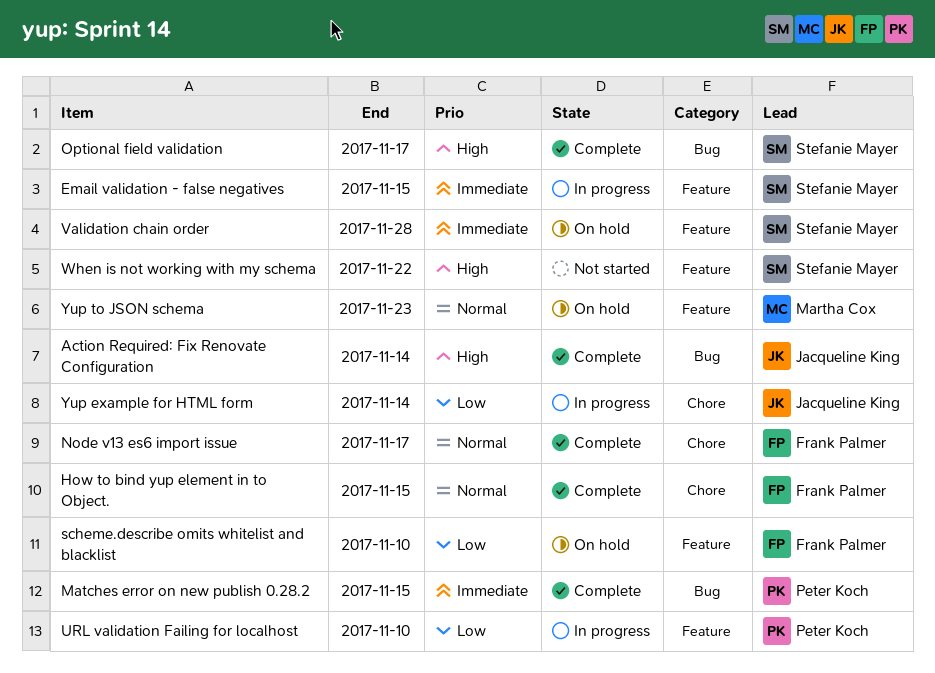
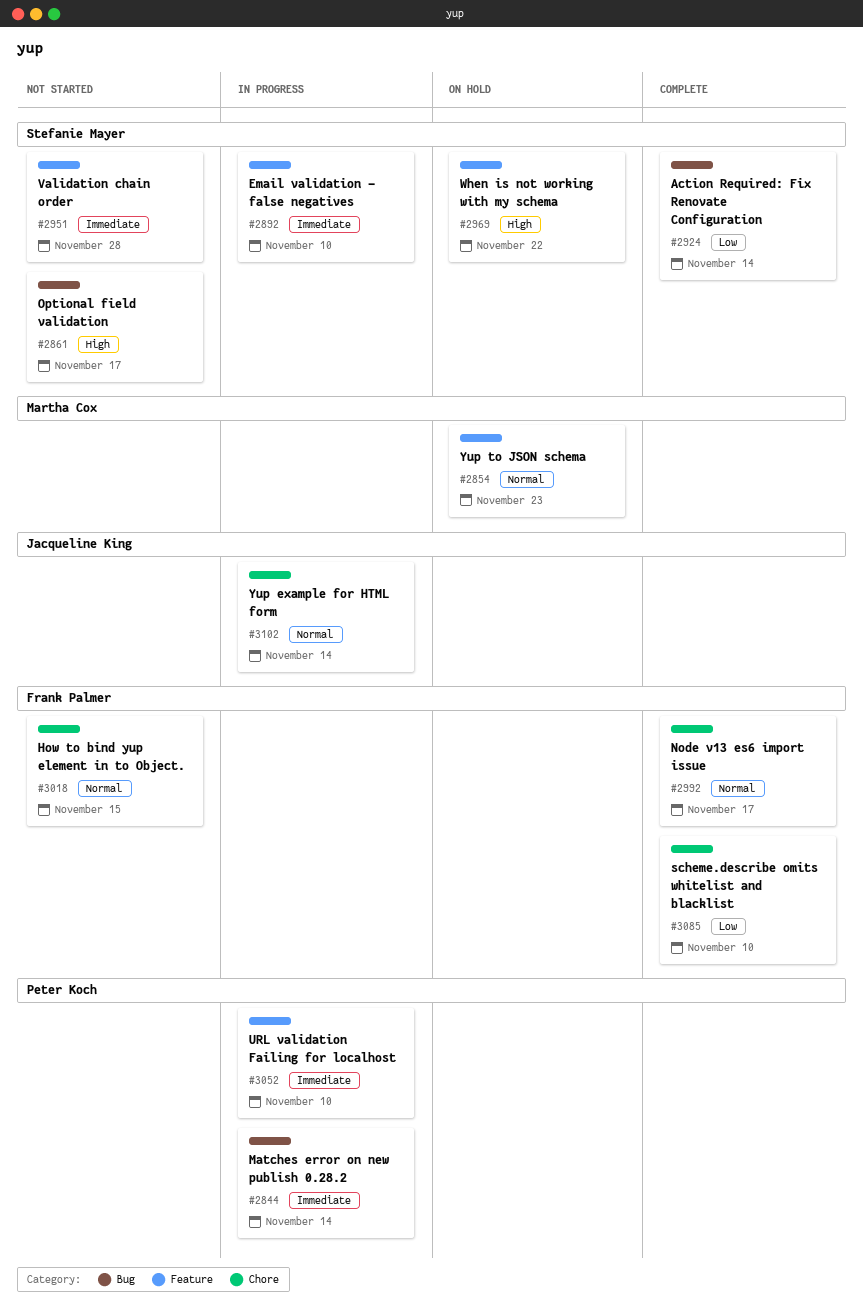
Action Required: Fix Renovate Configuration, owner: Jacqueline King -> Stefanie Mayer
Action Required: Fix Renovate Configuration, priority: High -> Low
Email validation - false negatives, due: Nov 15 -> Nov 10
How to bind yup element in to Object., status: Complete -> Not started
Matches error on new publish 0.28.2, status: Complete -> In progress
Matches error on new publish 0.28.2, due: Nov 15 -> Nov 14
Optional field validation, status: Complete -> Not started
scheme.describe omits whitelist and blacklist, status: On hold -> Complete
scheme.describe omits whitelist and blacklist, label: Feature -> Chore
URL validation Failing for localhost, priority: Low -> Immediate
Validation chain order, status: On hold -> Not started
When is not working with my schema, status: Not started -> On hold
Yup example for HTML form, priority: Low -> Normal

